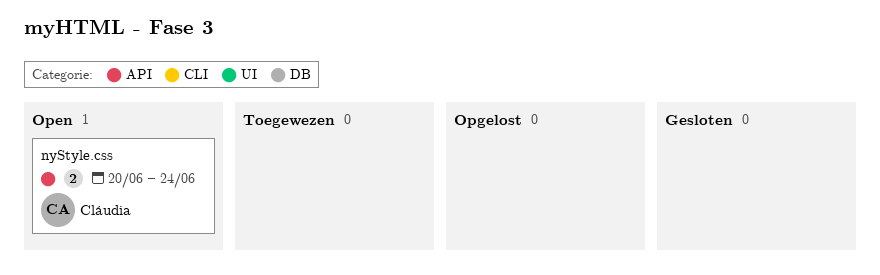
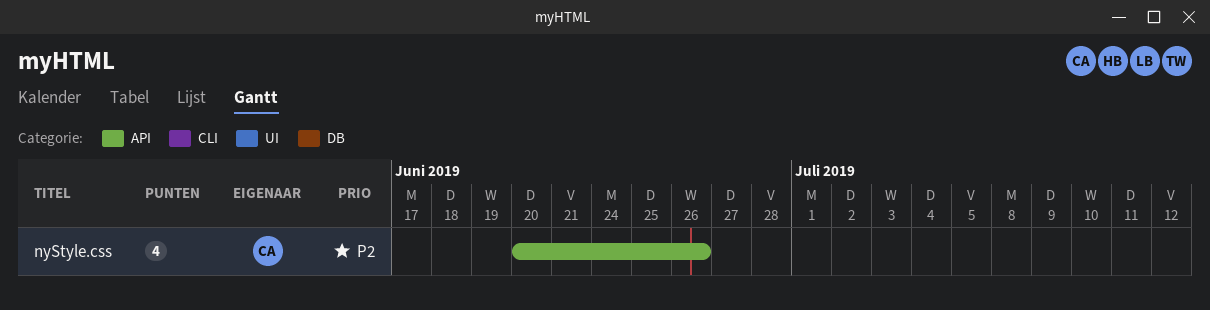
nyStyle.css, estimate: 2 -> 4
nyStyle.css, due: Jun 24 -> Jun 26

